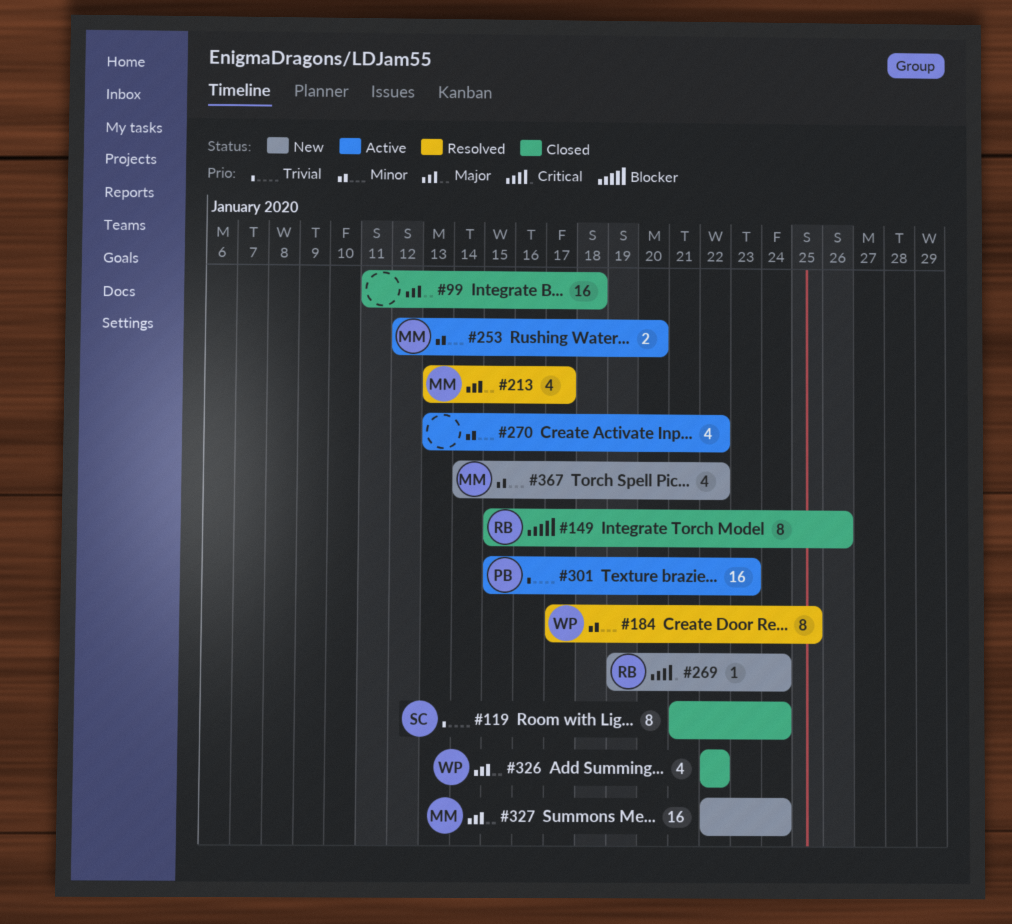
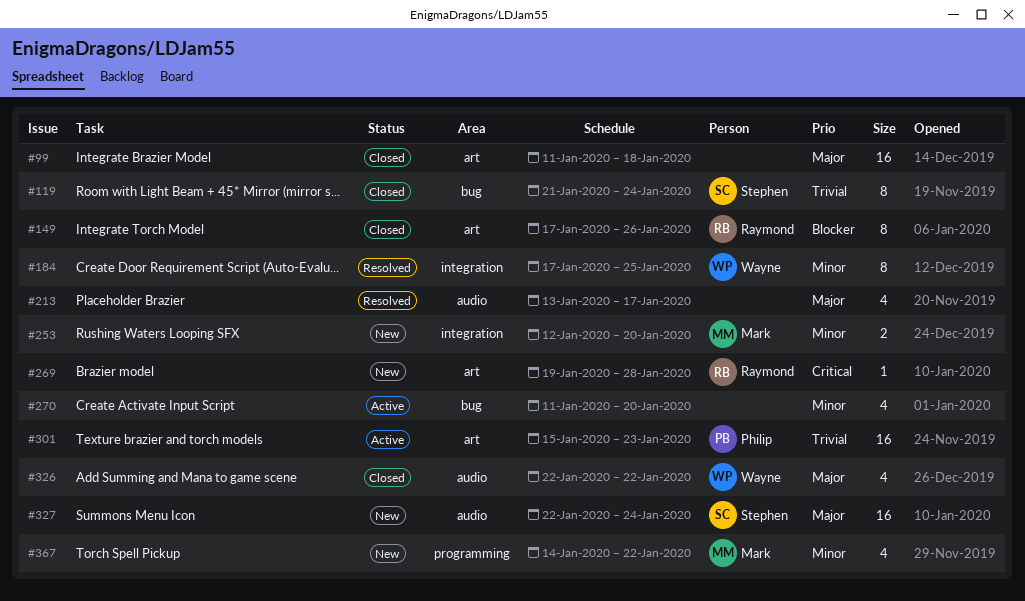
#149, start: Jan 15 -> Jan 17
#213, owner: Mark -> none
#253, status: Active -> New
#269, due: Jan 24 -> Jan 28
#270, start: Jan 13 -> Jan 11
#270, due: Jan 22 -> Jan 20
#327, owner: Mark -> Stephen

